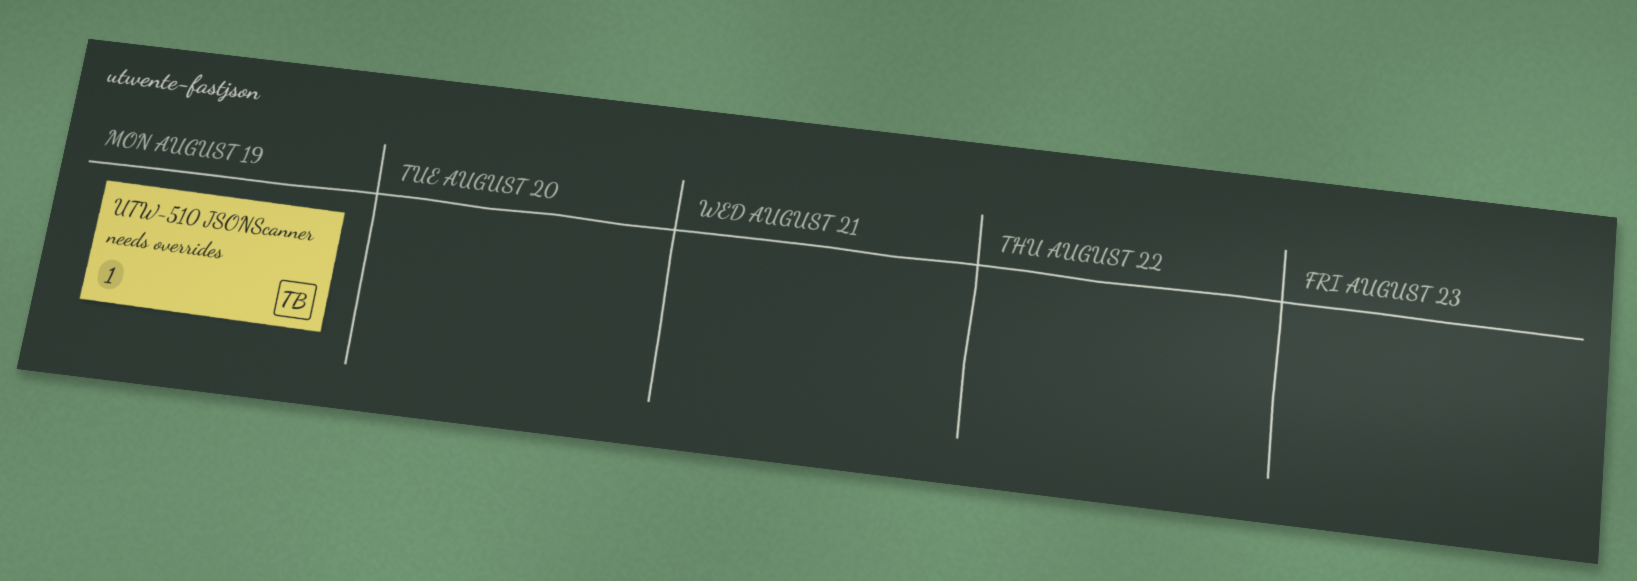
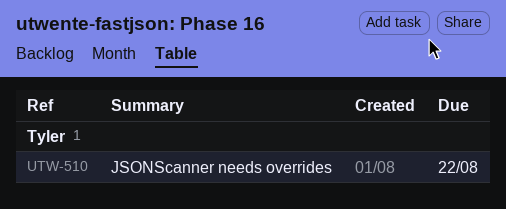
UTW-510, due: Aug 19 -> Aug 22

